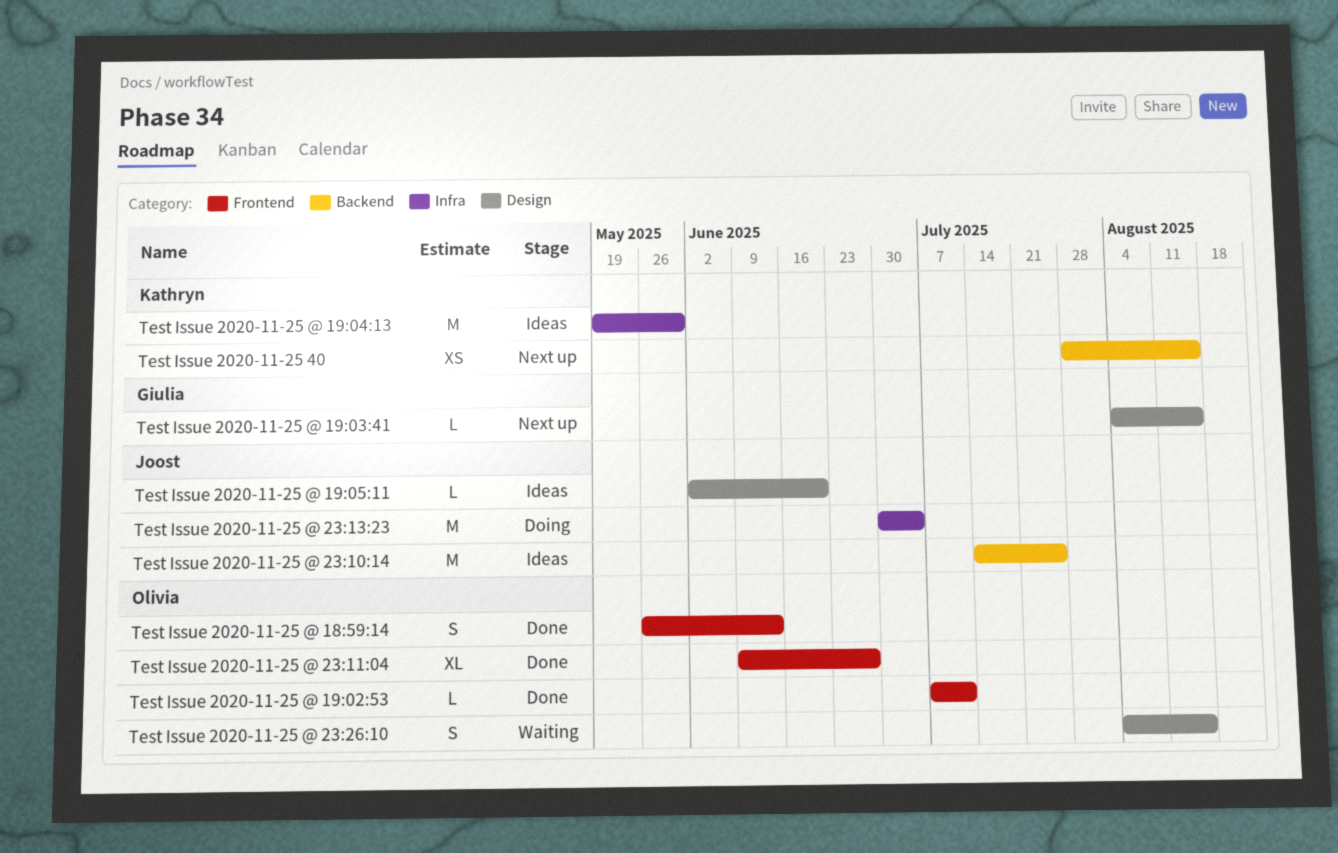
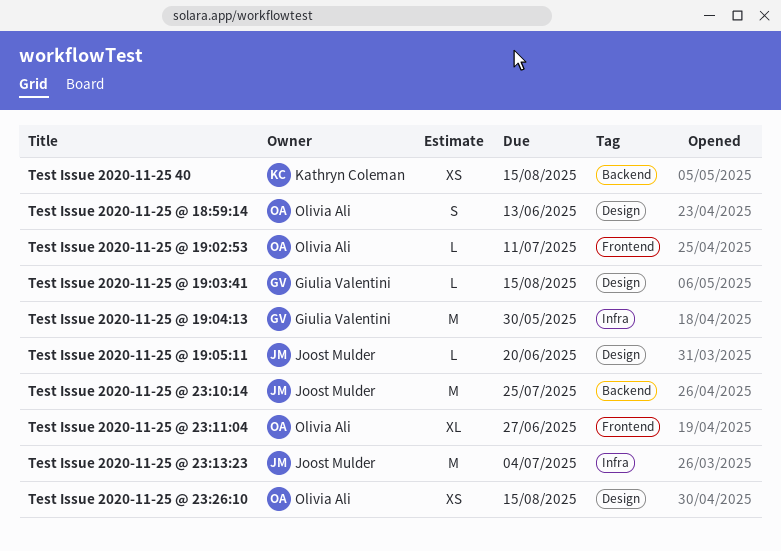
Test Issue 2020-11-25 @ 18:59:14, label: Frontend -> Design
Test Issue 2020-11-25 @ 19:04:13, owner: Kathryn Coleman -> Giulia Valentini
Test Issue 2020-11-25 @ 23:26:10, estimate: S -> XS

